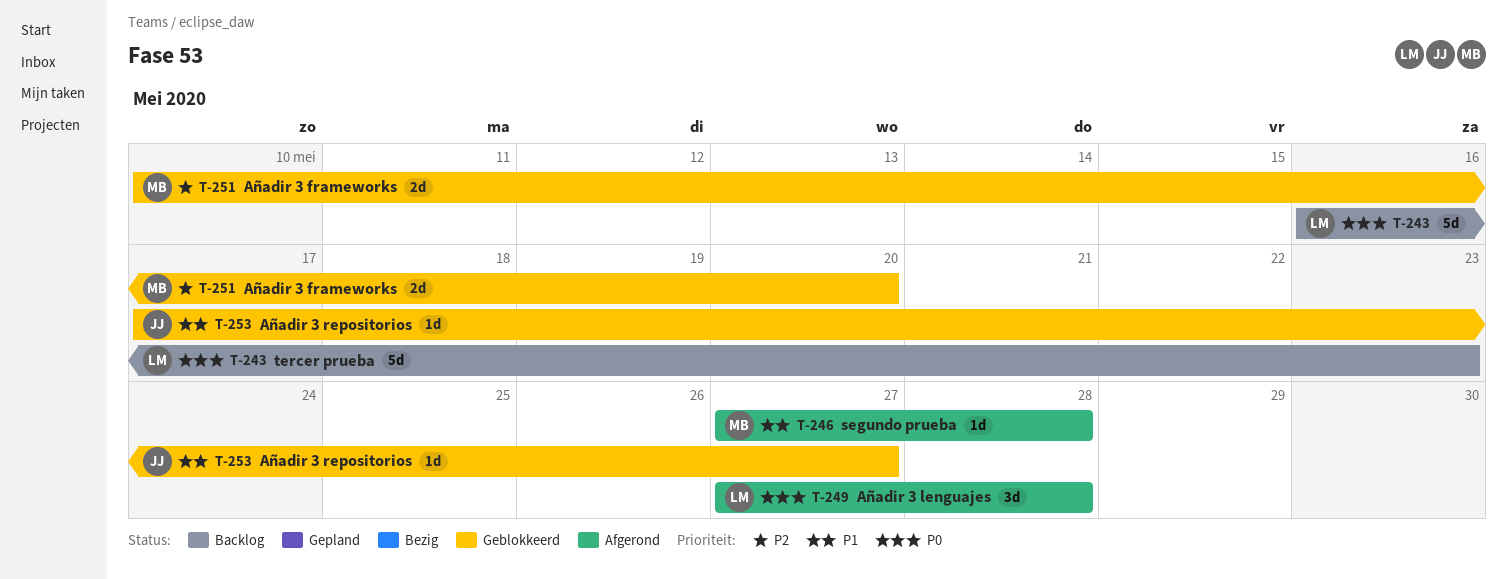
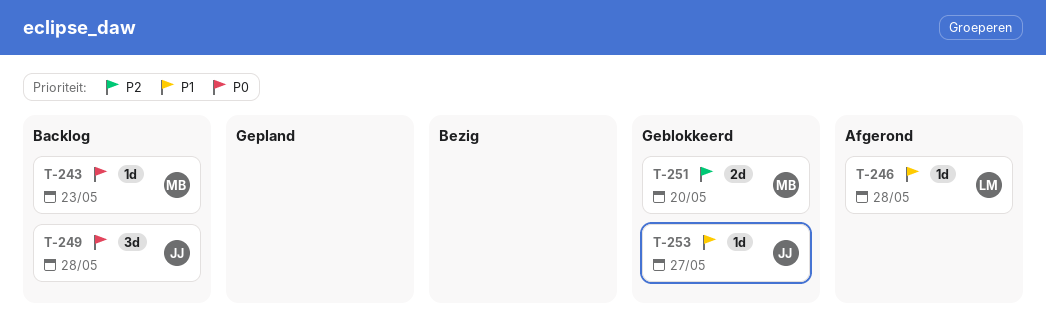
T-243, owner: LM -> MB
T-243, estimate: 5d -> 1d
T-246, owner: MB -> LM
T-249, status: Afgerond -> Backlog
T-249, owner: LM -> JJ

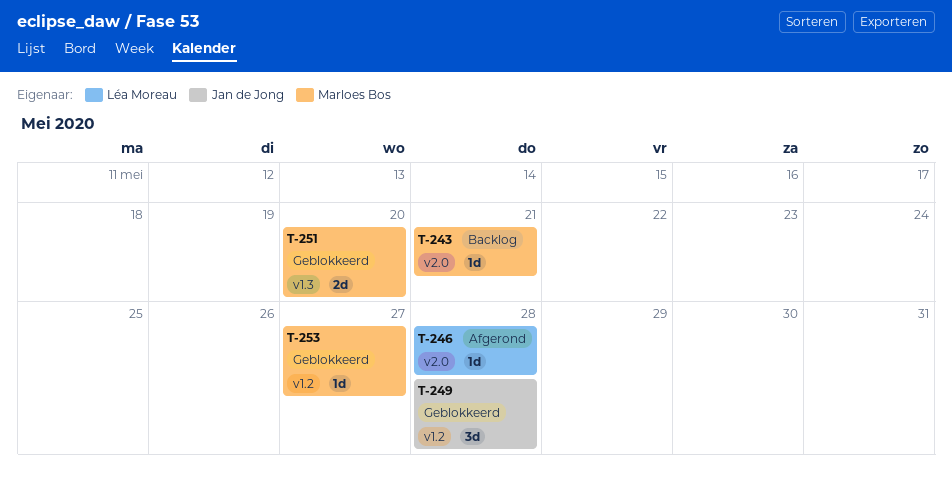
T-243, due: May 23 -> May 21
T-249, status: Backlog -> Geblokkeerd
T-253, owner: Jan de Jong -> Marloes Bos

